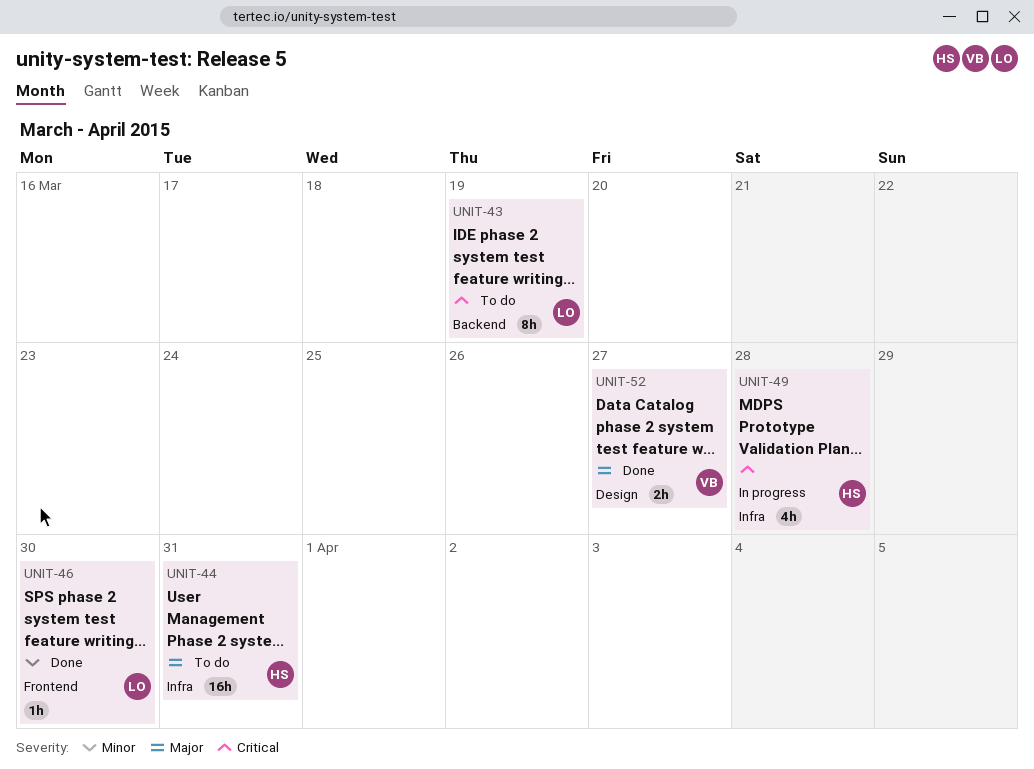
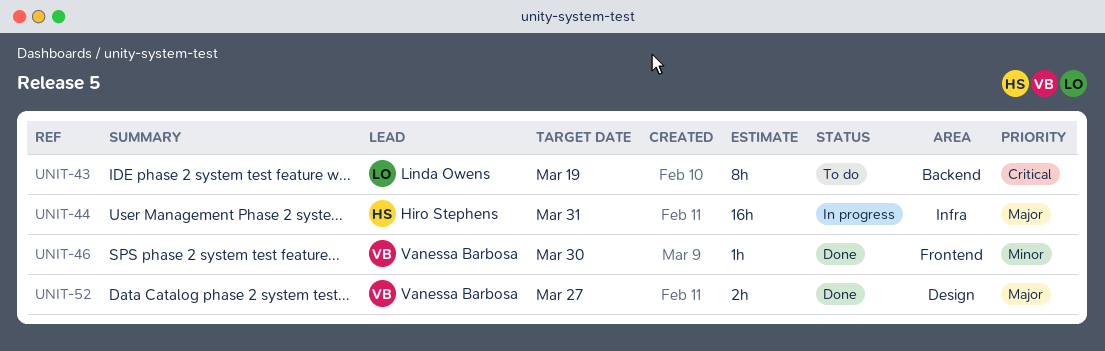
UNIT-44, status: To do -> In progress
UNIT-46, owner: Linda Owens -> Vanessa Barbosa
UNIT-49: present -> none

